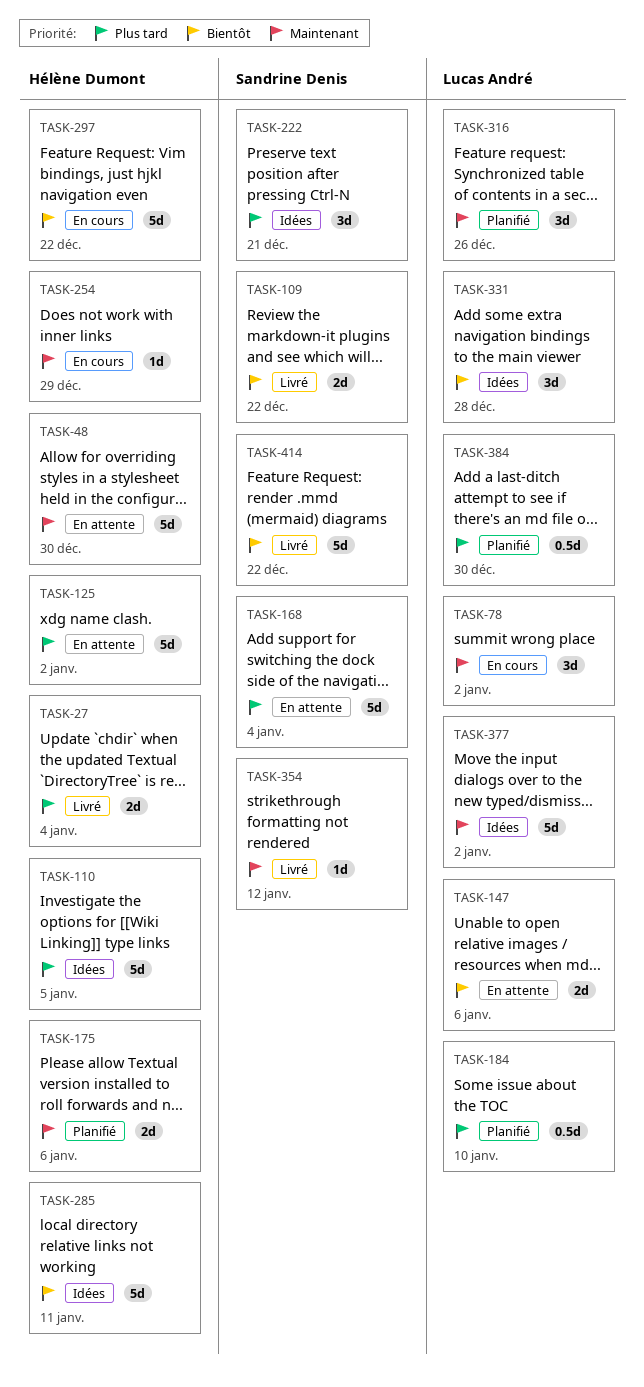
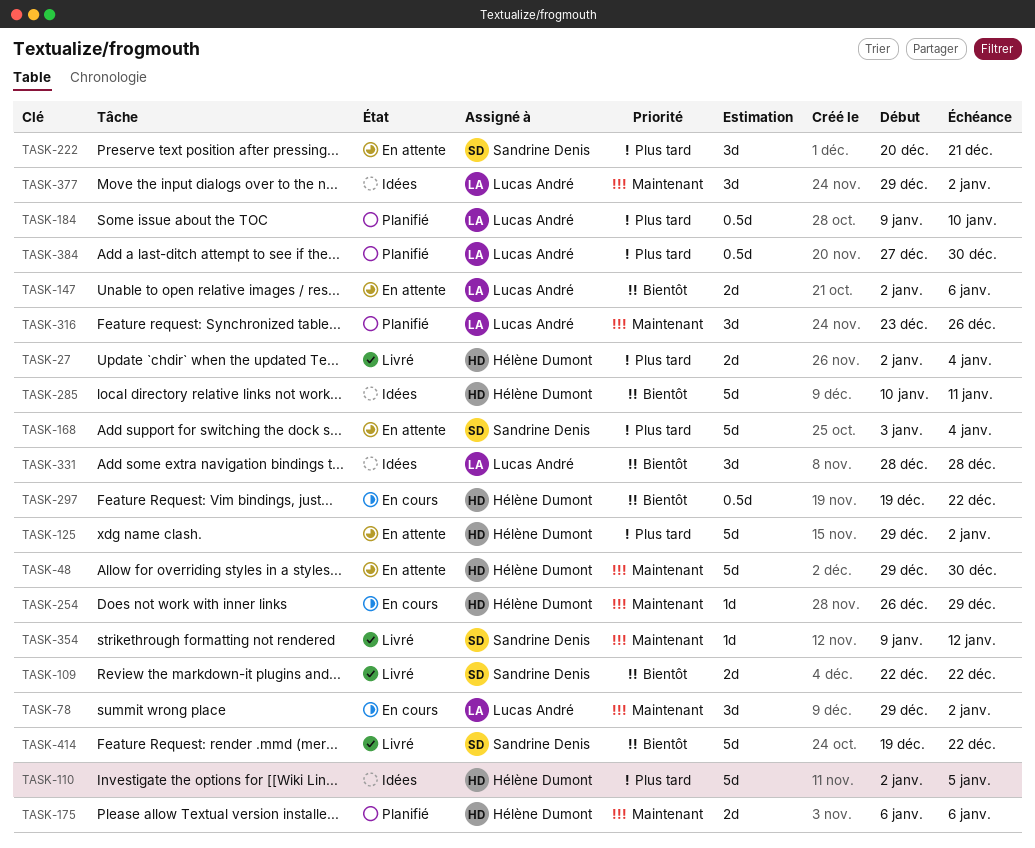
TASK-222, status: Idées -> En attente
TASK-297, estimate: 5d -> 0.5d
TASK-377, estimate: 5d -> 3d

